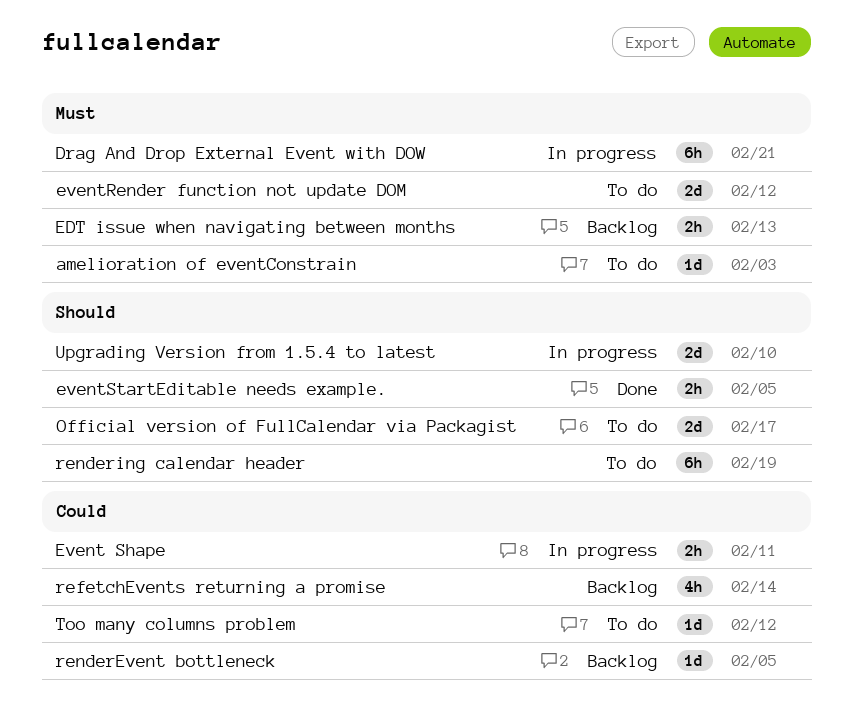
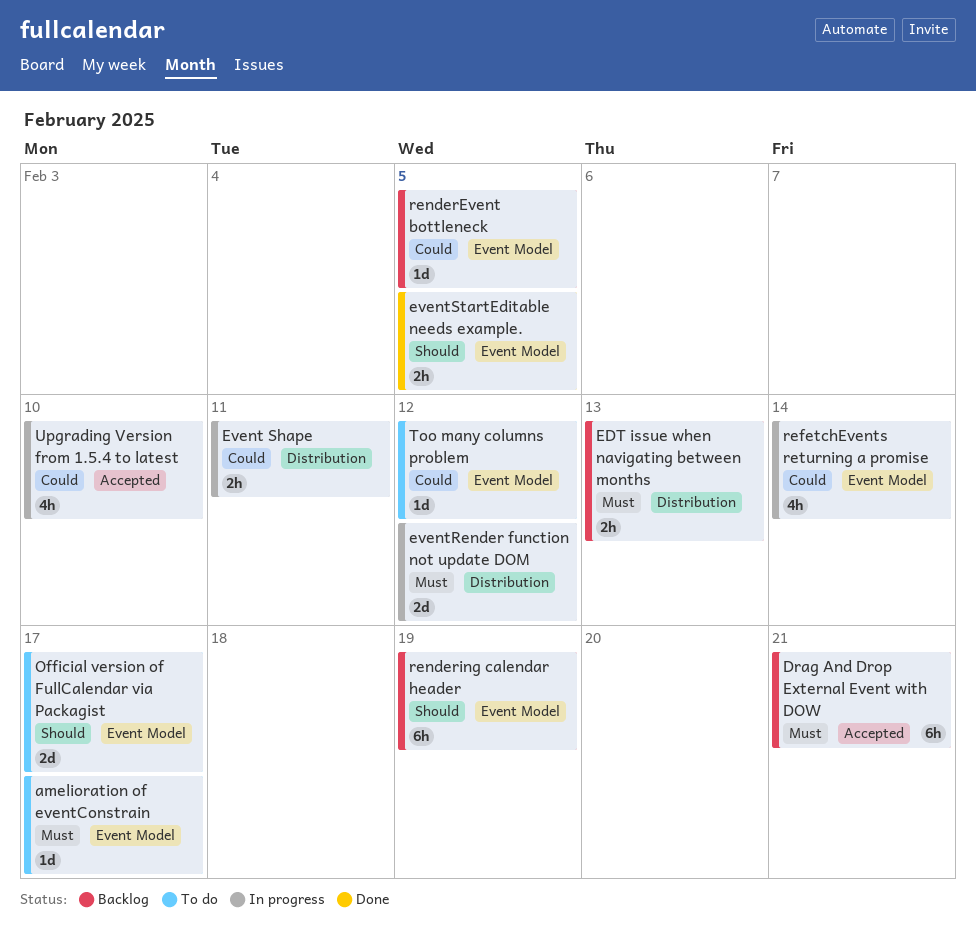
amelioration of eventConstrain, due: Feb 3 -> Feb 17
Drag And Drop External Event with DOW, status: In progress -> Backlog
eventRender function not update DOM, status: To do -> In progress
refetchEvents returning a promise, status: Backlog -> In progress
rendering calendar header, status: To do -> Backlog
Upgrading Version from 1.5.4 to latest, priority: Should -> Could
Upgrading Version from 1.5.4 to latest, estimate: 2d -> 4h

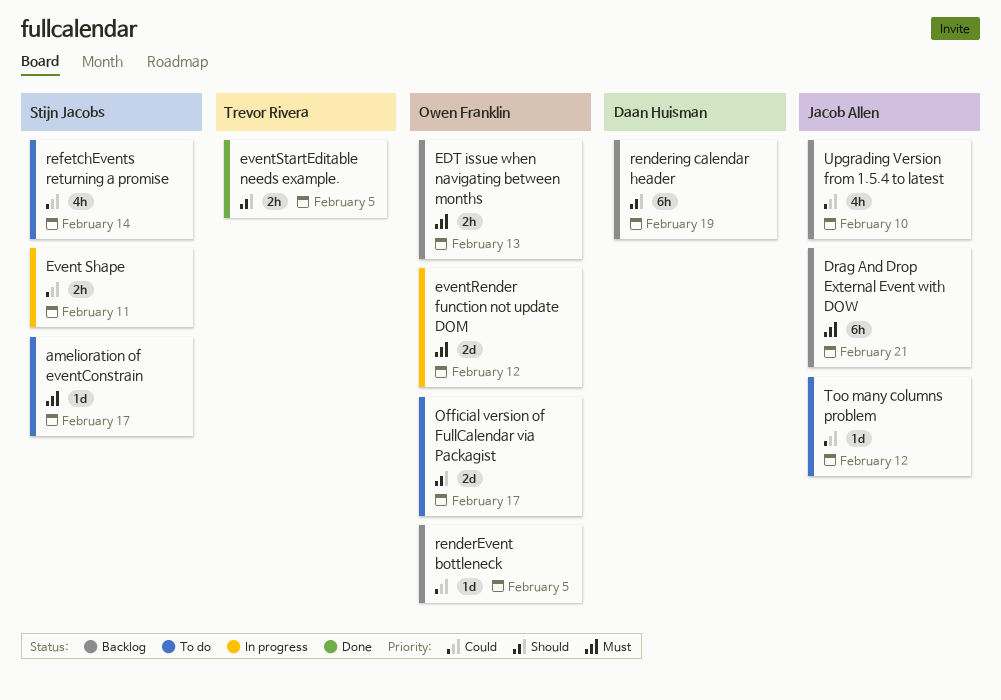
refetchEvents returning a promise, status: In progress -> To do
Upgrading Version from 1.5.4 to latest, status: In progress -> Backlog

